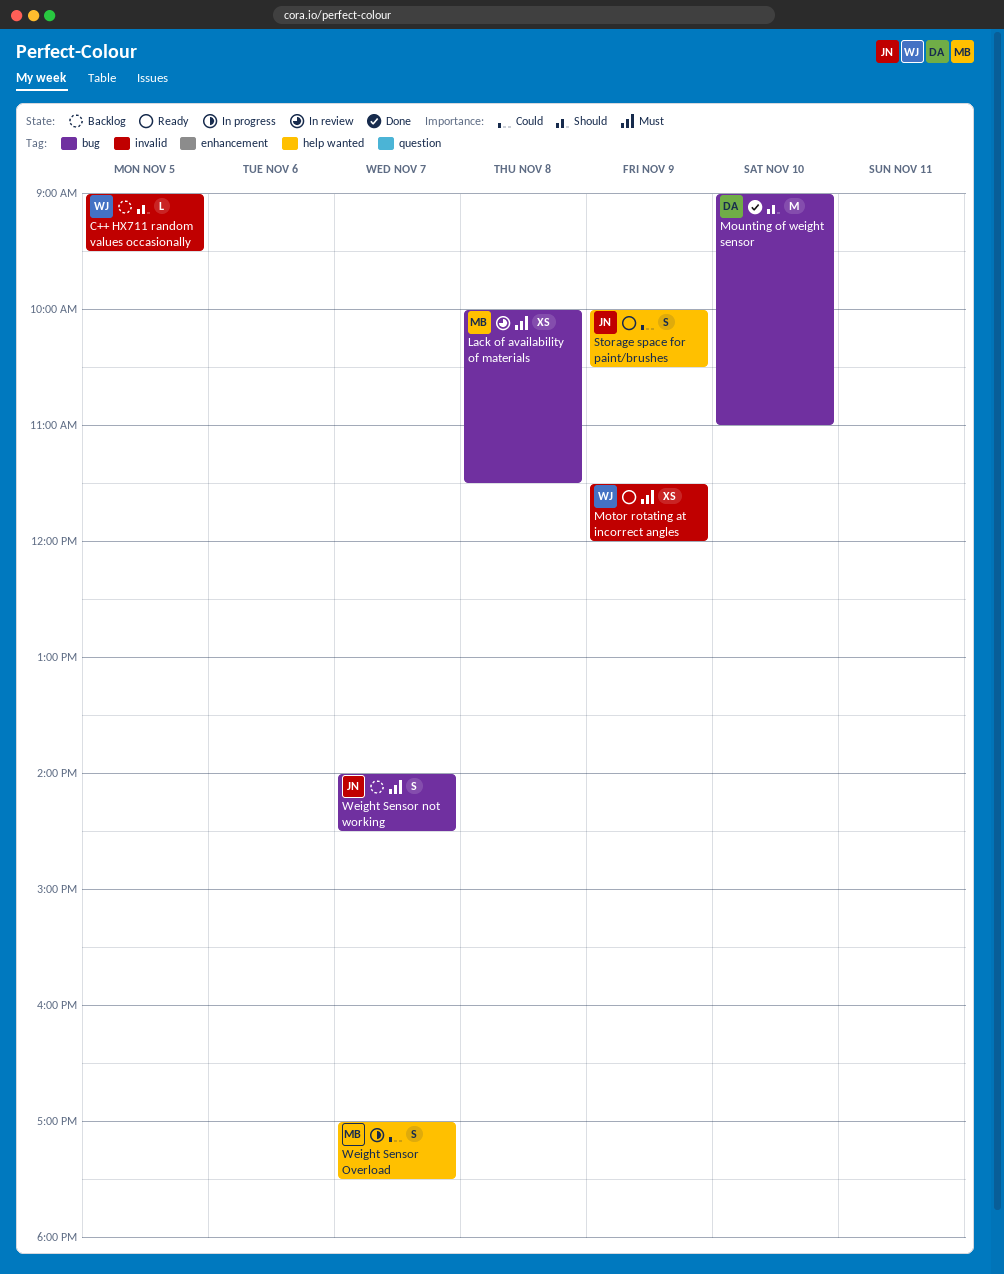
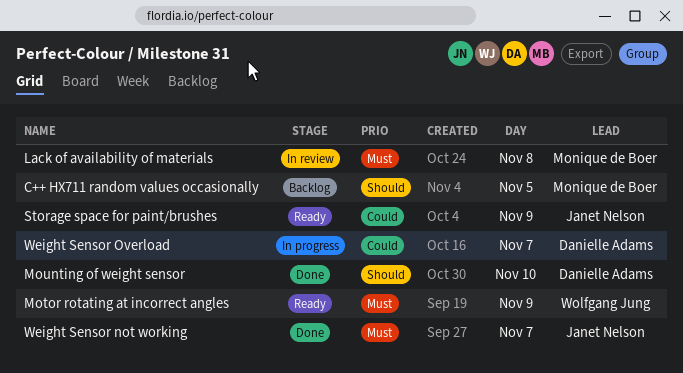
C++ HX711 random values occasionally, owner: Wolfgang Jung -> Monique de Boer
Weight Sensor not working, status: Backlog -> Done
Weight Sensor Overload, owner: Monique de Boer -> Danielle Adams

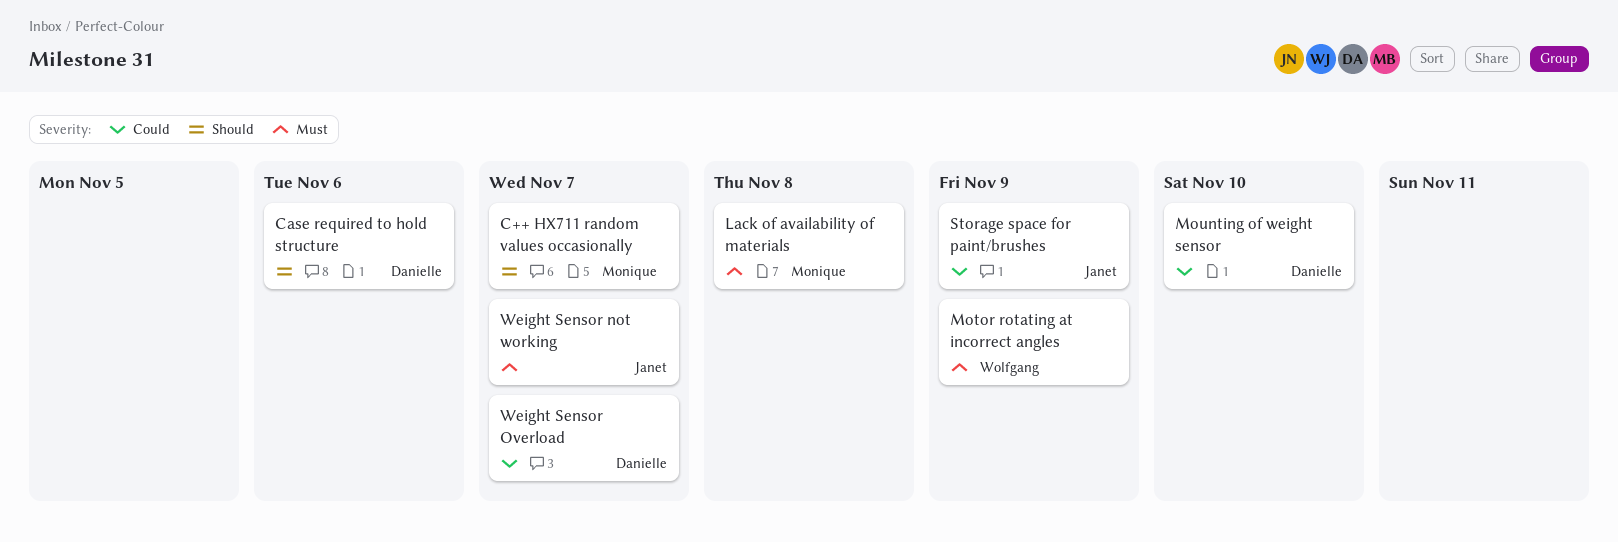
C++ HX711 random values occasionally, day: Nov 5 -> Nov 7
Case required to hold structure: none -> present
Mounting of weight sensor, priority: Should -> Could

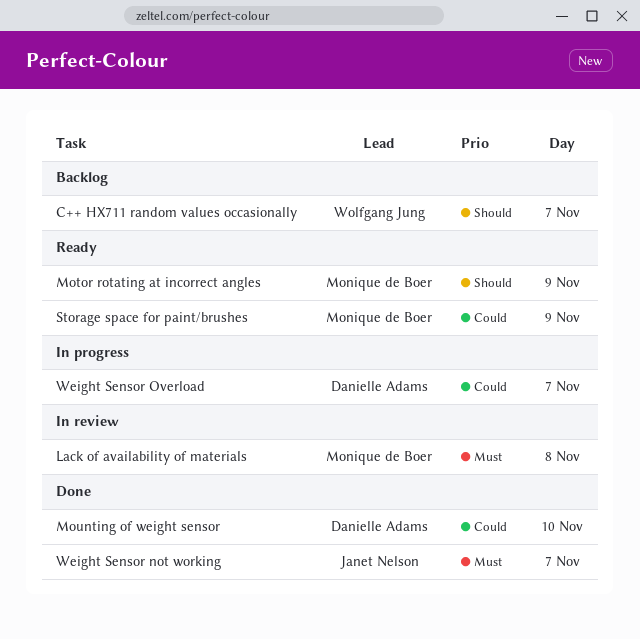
C++ HX711 random values occasionally, owner: Monique de Boer -> Wolfgang Jung
Case required to hold structure: present -> none
Motor rotating at incorrect angles, owner: Wolfgang Jung -> Monique de Boer
Motor rotating at incorrect angles, priority: Must -> Should
Storage space for paint/brushes, owner: Janet Nelson -> Monique de Boer

